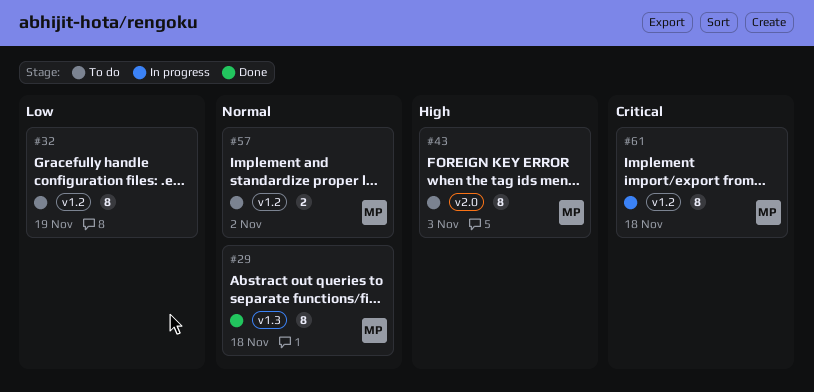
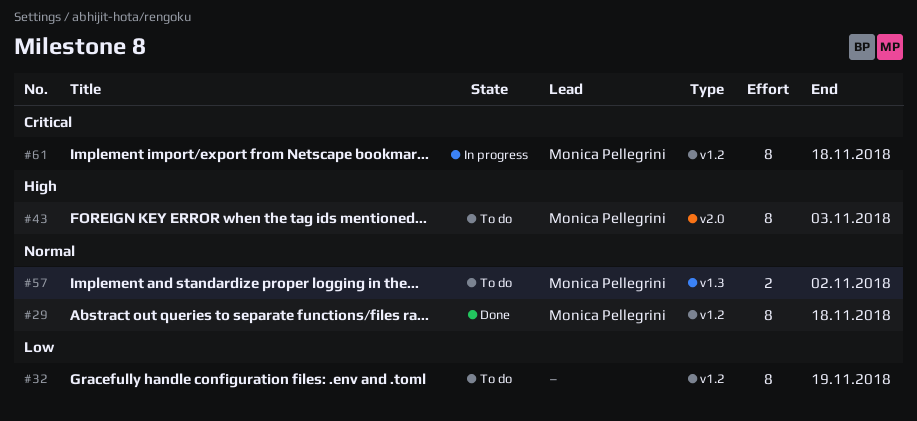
#29, label: v1.3 -> v1.2
#57, label: v1.2 -> v1.3

